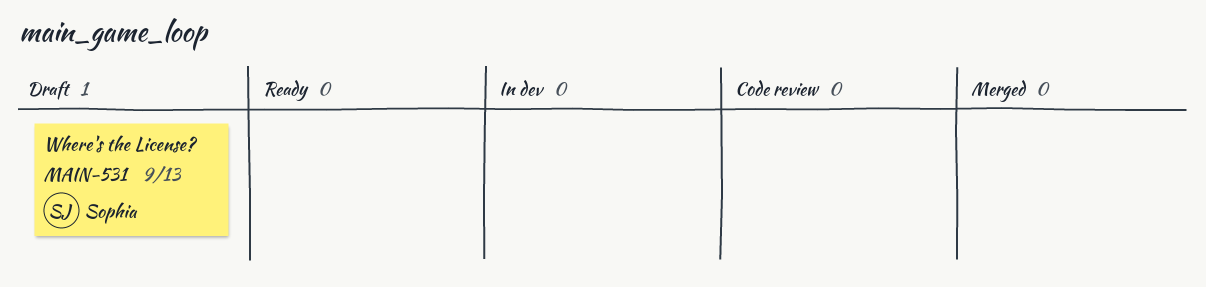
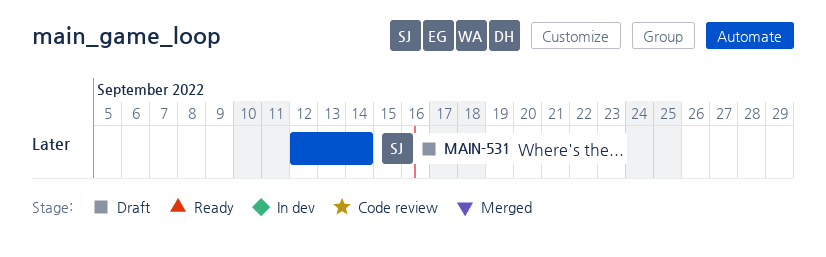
MAIN-531, due: Sep 13 -> Sep 14

